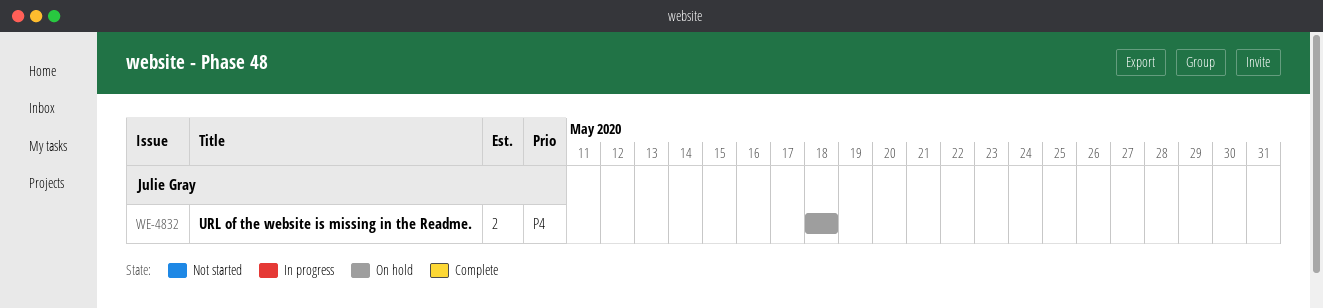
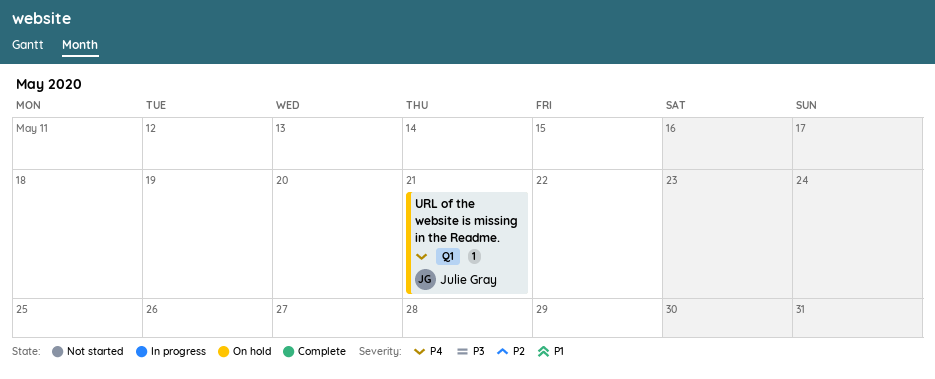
URL of the website is missing in the Readme., estimate: 2 -> 1
URL of the website is missing in the Readme., due: May 18 -> May 21

